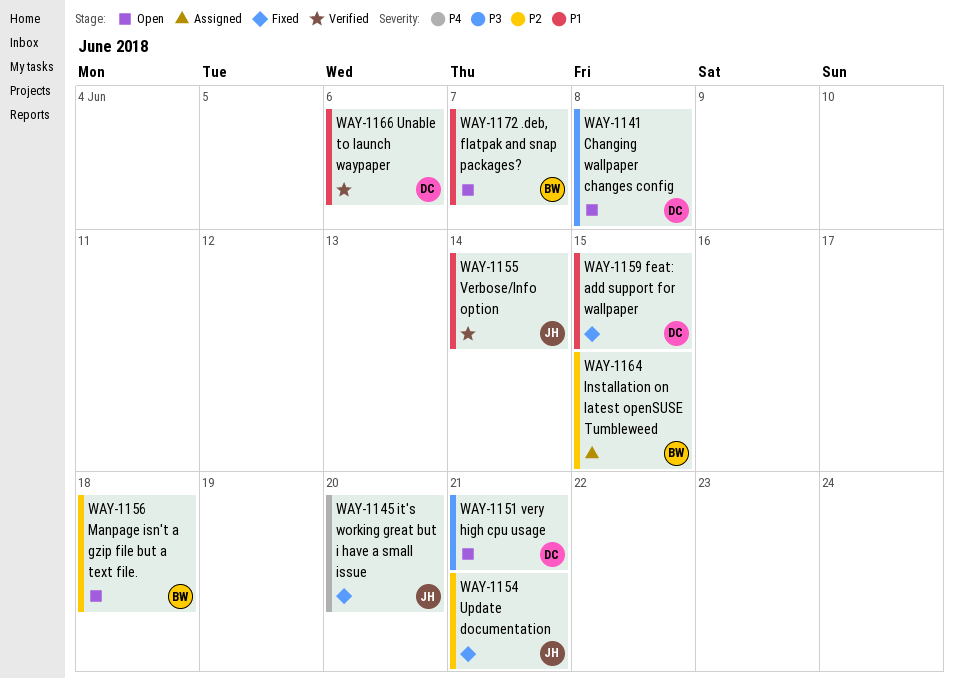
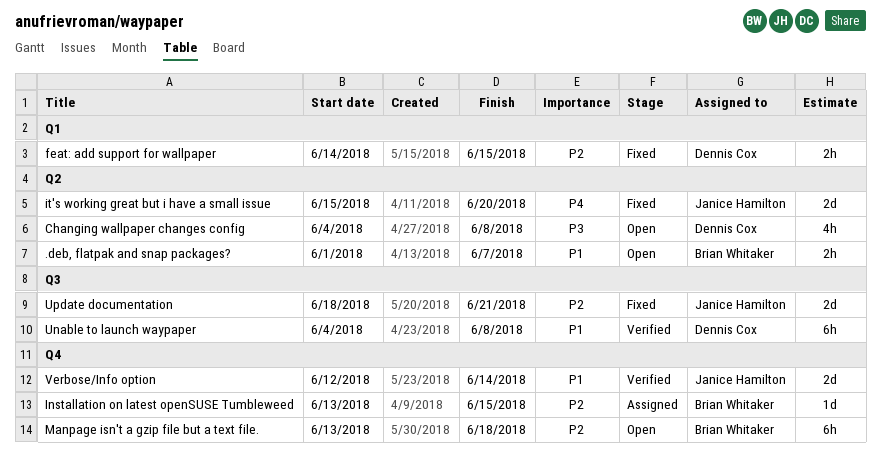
feat: add support for wallpaper, priority: P1 -> P2
Unable to launch waypaper, due: Jun 6 -> Jun 8
very high cpu usage: present -> none

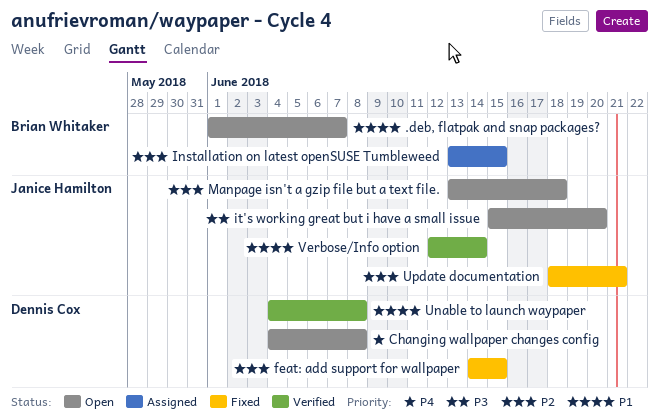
Changing wallpaper changes config, priority: P3 -> P4
it's working great but i have a small issue, status: Fixed -> Open
it's working great but i have a small issue, priority: P4 -> P3
Manpage isn't a gzip file but a text file., owner: Brian Whitaker -> Janice Hamilton

